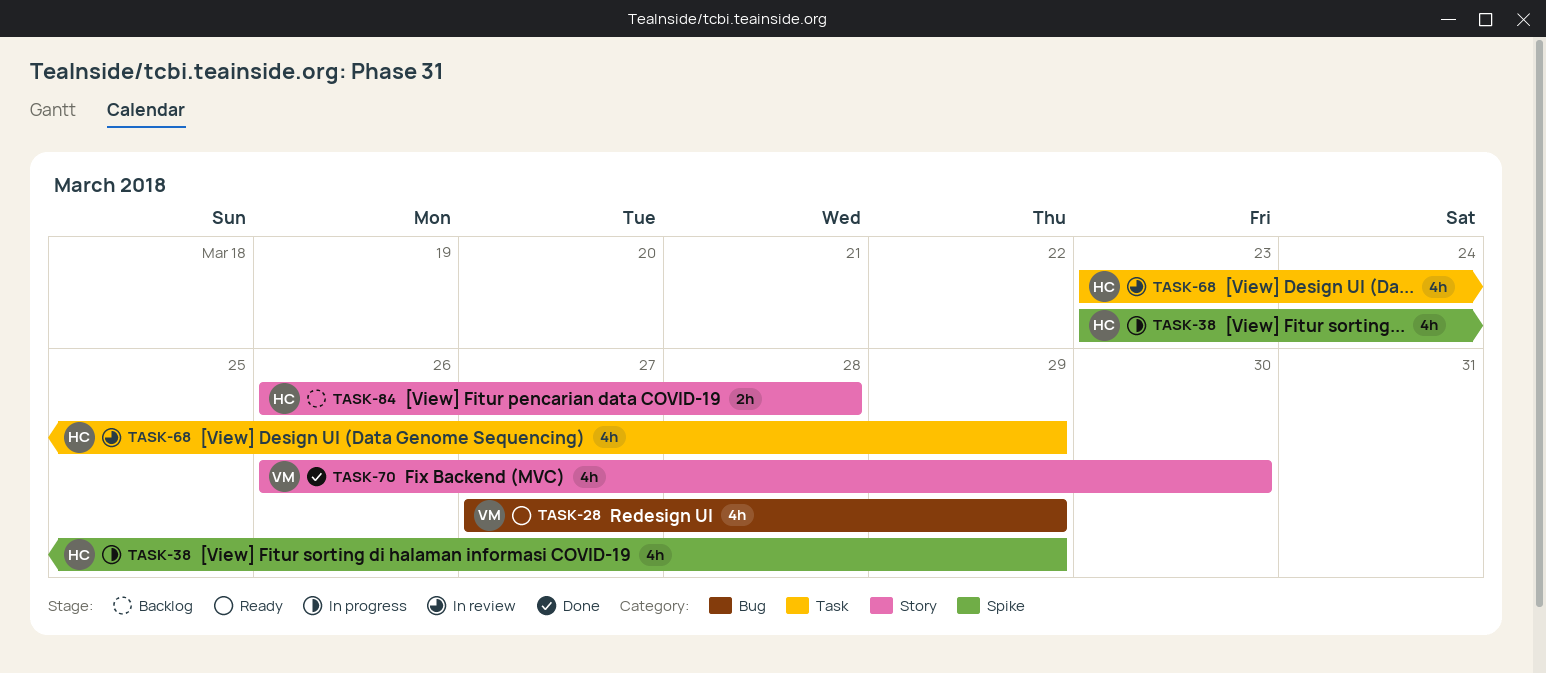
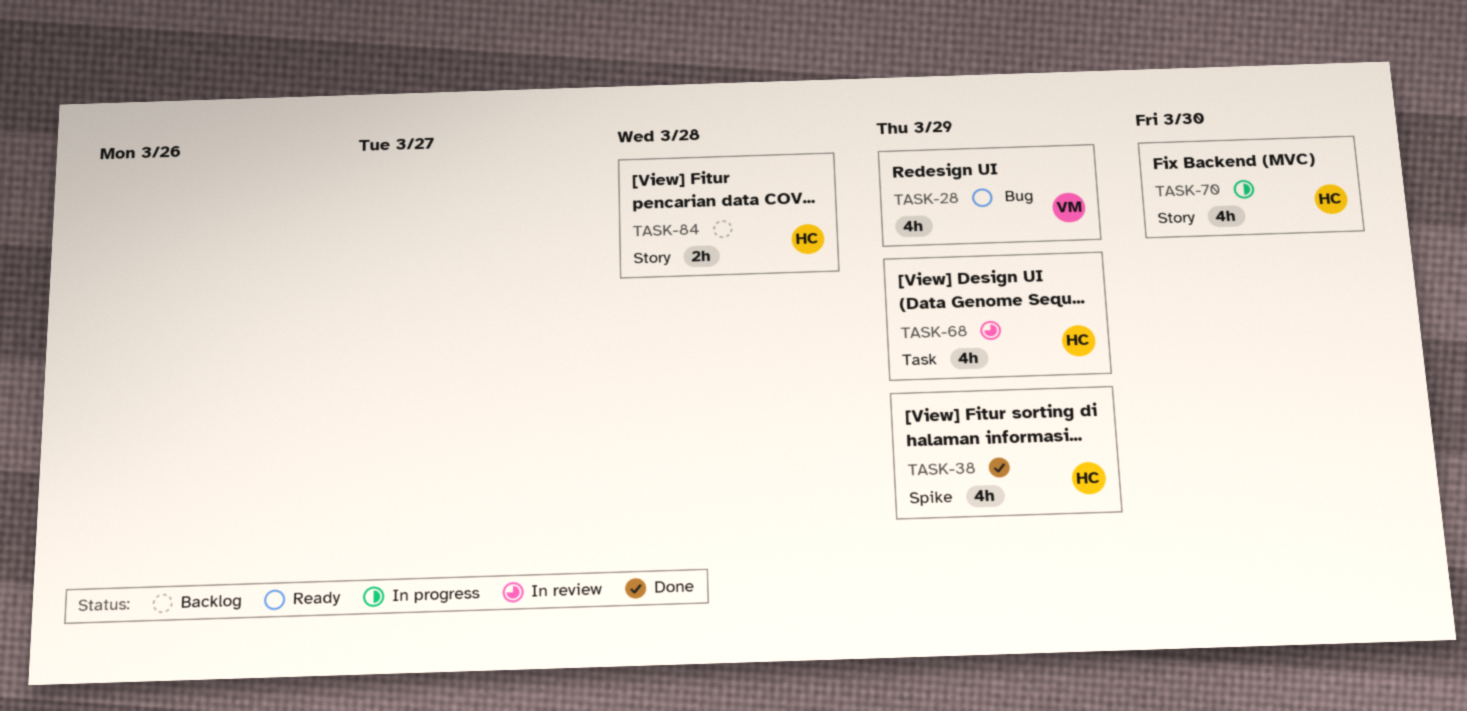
TASK-38, status: In progress -> Done
TASK-70, status: Done -> In progress
TASK-70, owner: VM -> HC

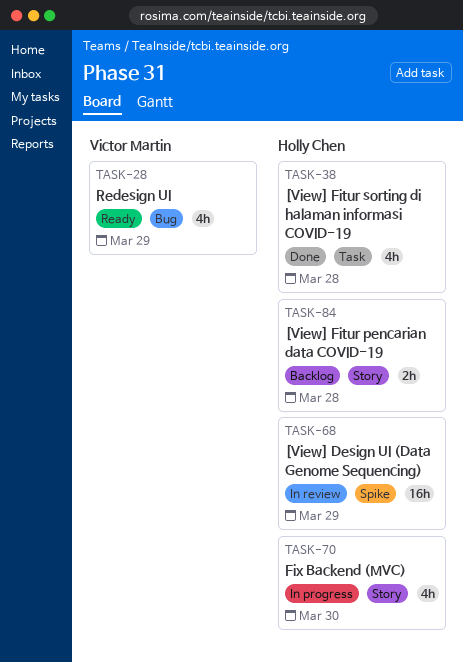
TASK-38, label: Spike -> Task
TASK-38, due: Mar 29 -> Mar 28
TASK-68, label: Task -> Spike
TASK-68, estimate: 4h -> 16h

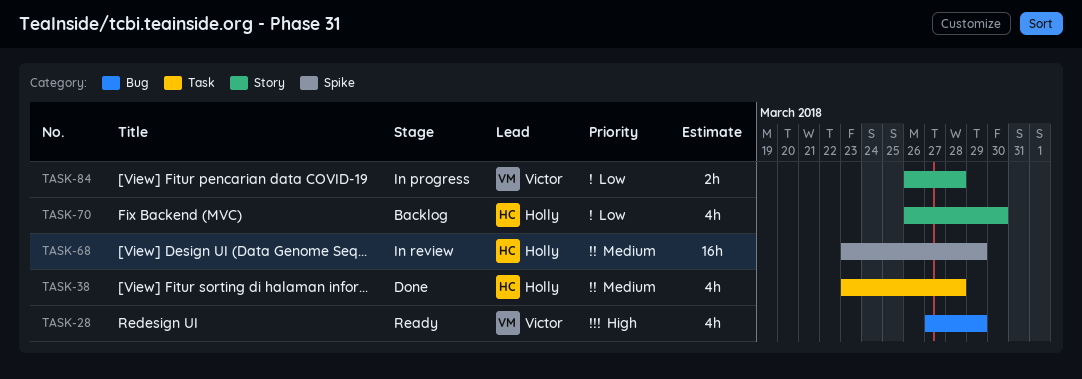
TASK-70, status: In progress -> Backlog
TASK-84, status: Backlog -> In progress
TASK-84, owner: Holly Chen -> Victor Martin

